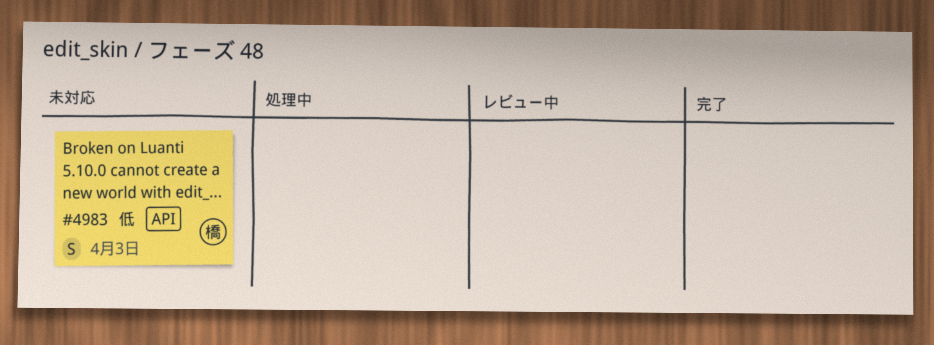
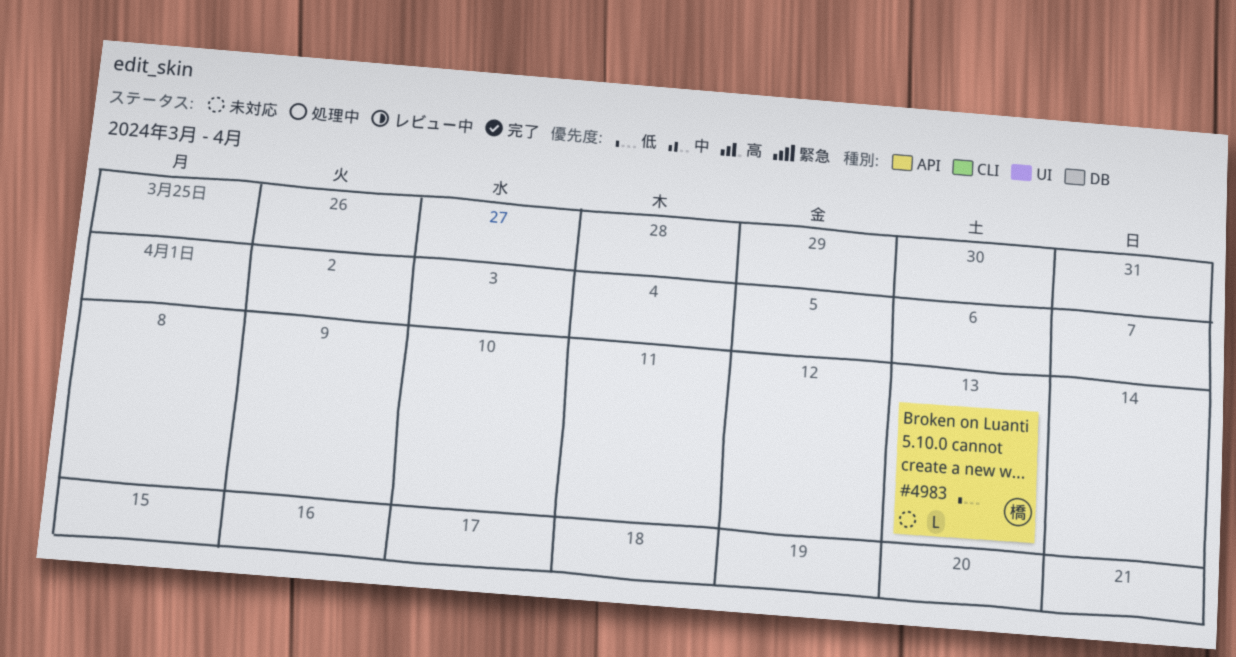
#4983, estimate: S -> L
#4983, due: Apr 3 -> Apr 13

